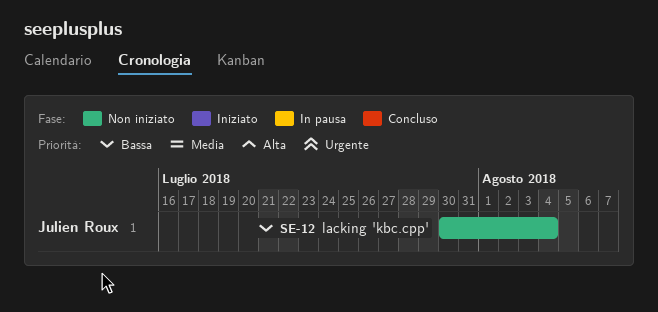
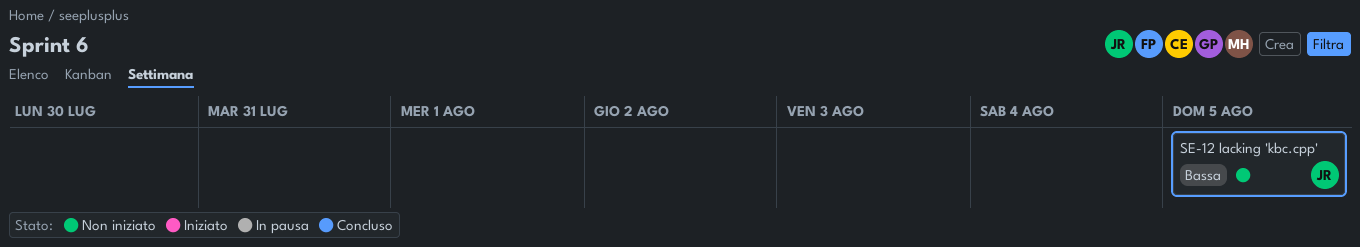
SE-12, due: Aug 4 -> Aug 5

